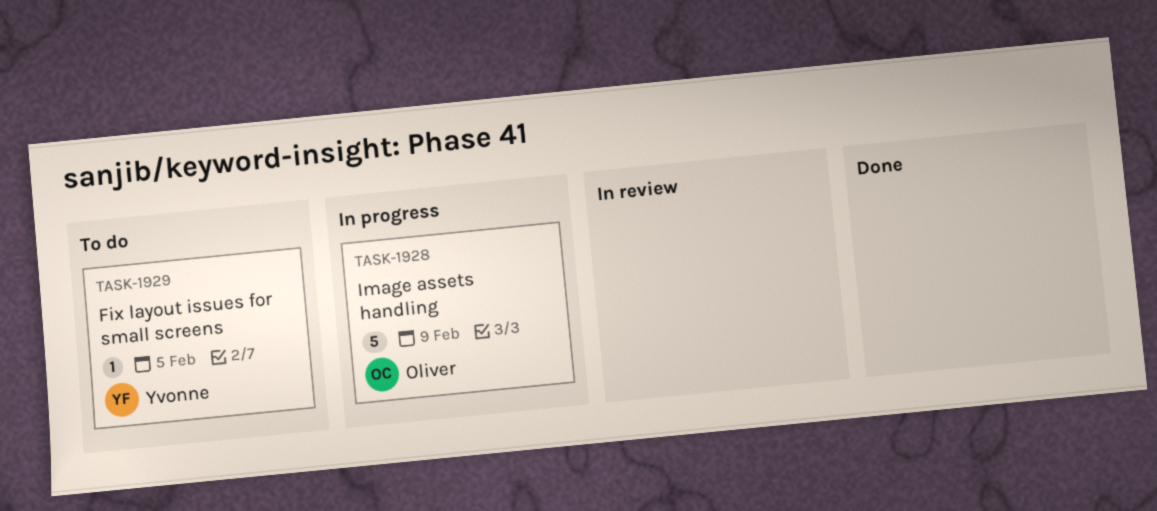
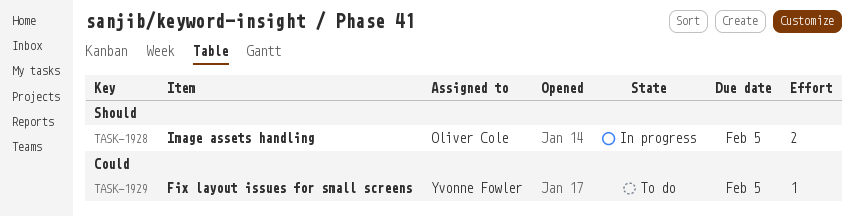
TASK-1928, estimate: 5 -> 2
TASK-1928, due: Feb 9 -> Feb 5

